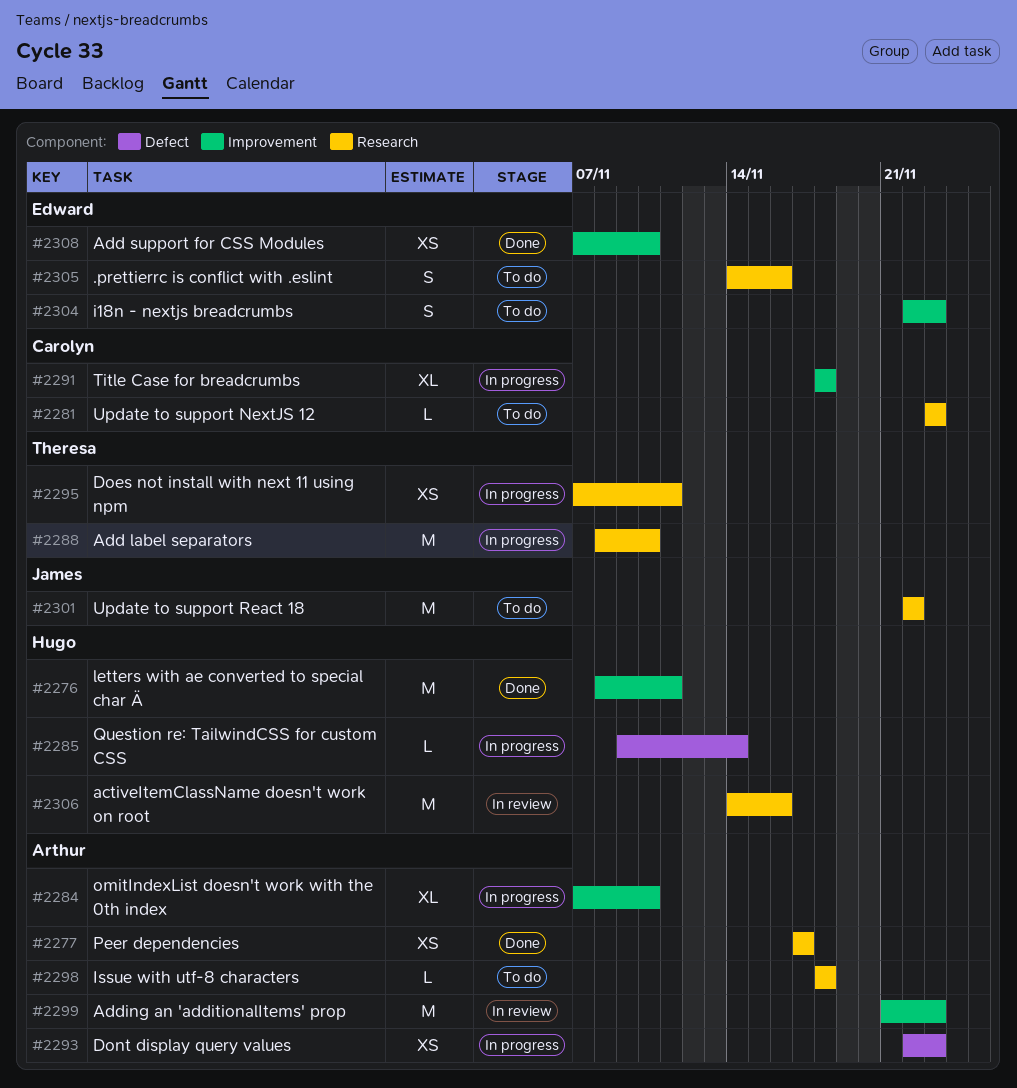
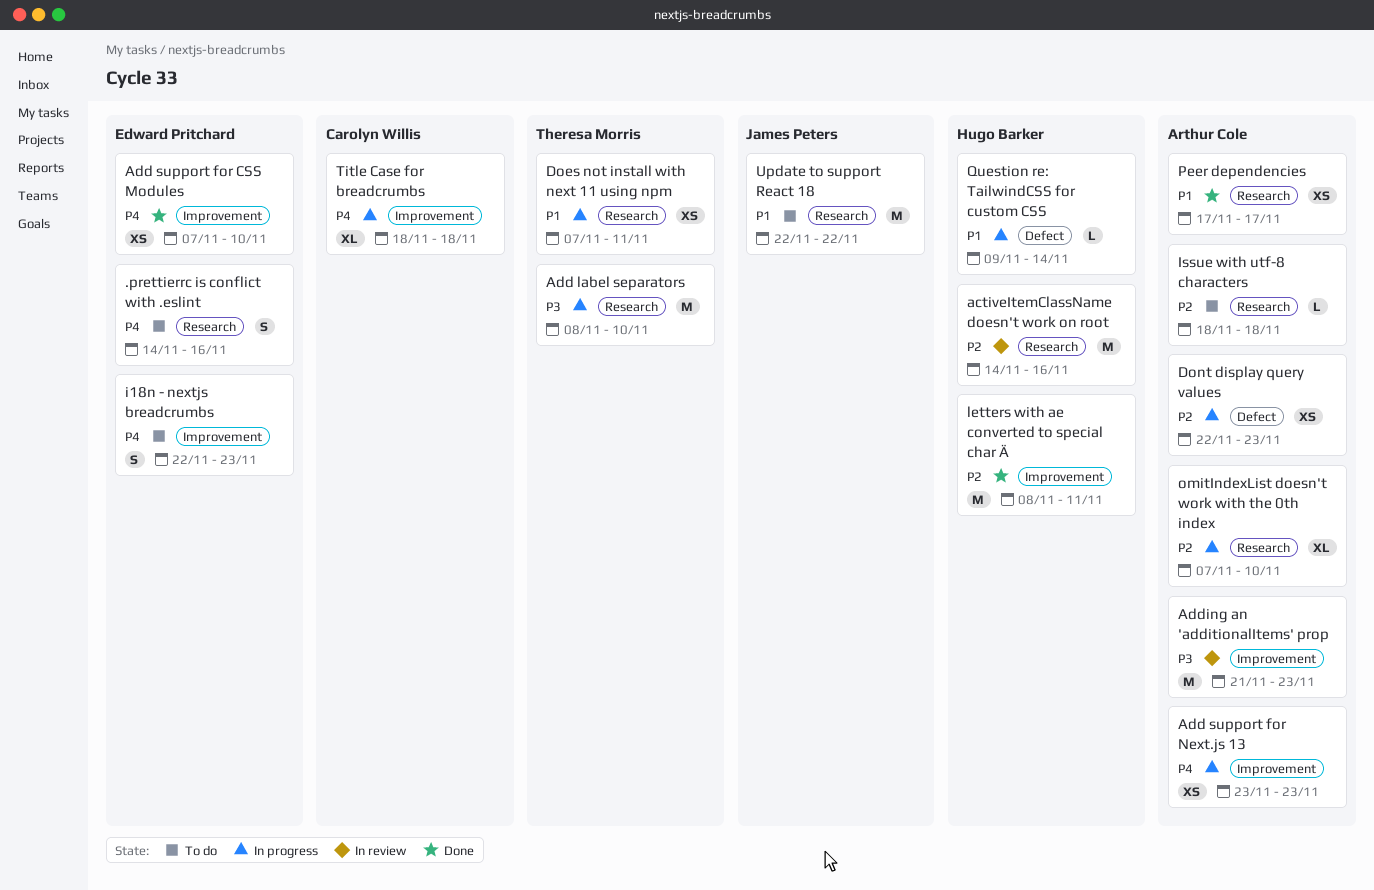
Add support for Next.js 13: none -> present
omitIndexList doesn't work with the 0th index, label: Improvement -> Research
Update to support NextJS 12: present -> none

